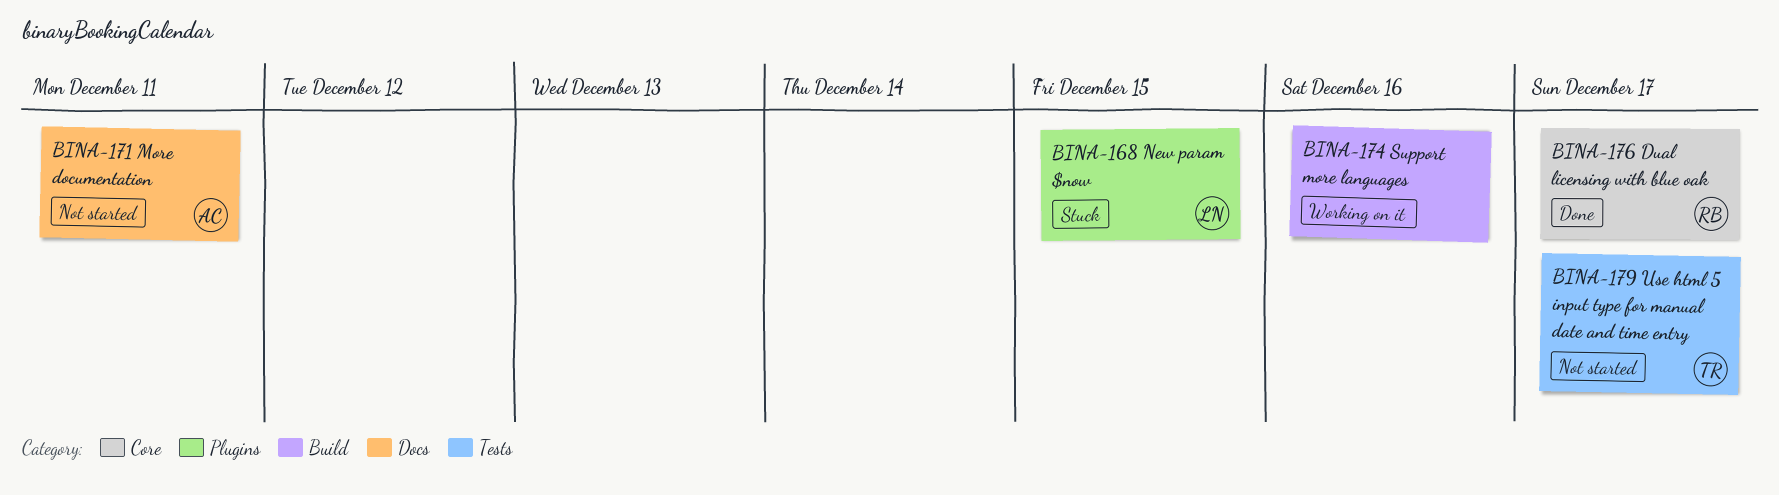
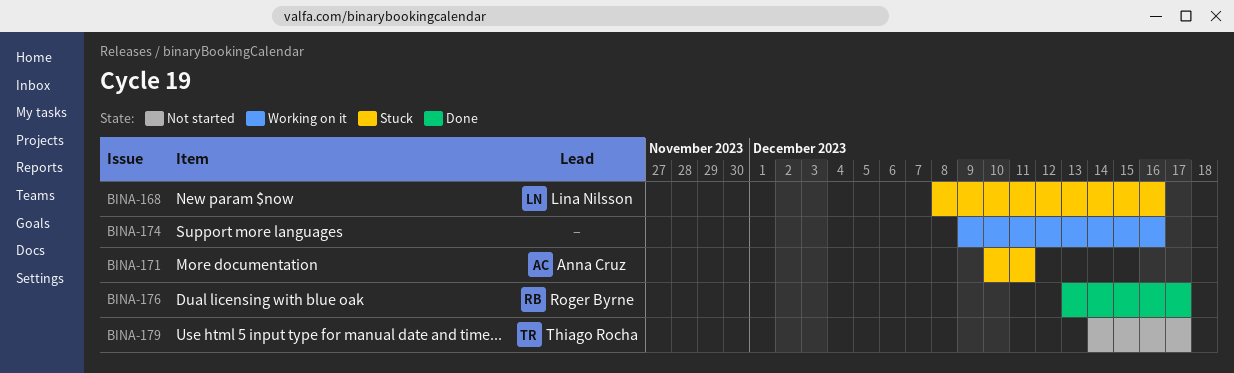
BINA-168, due: Dec 15 -> Dec 16
BINA-171, status: Not started -> Stuck

